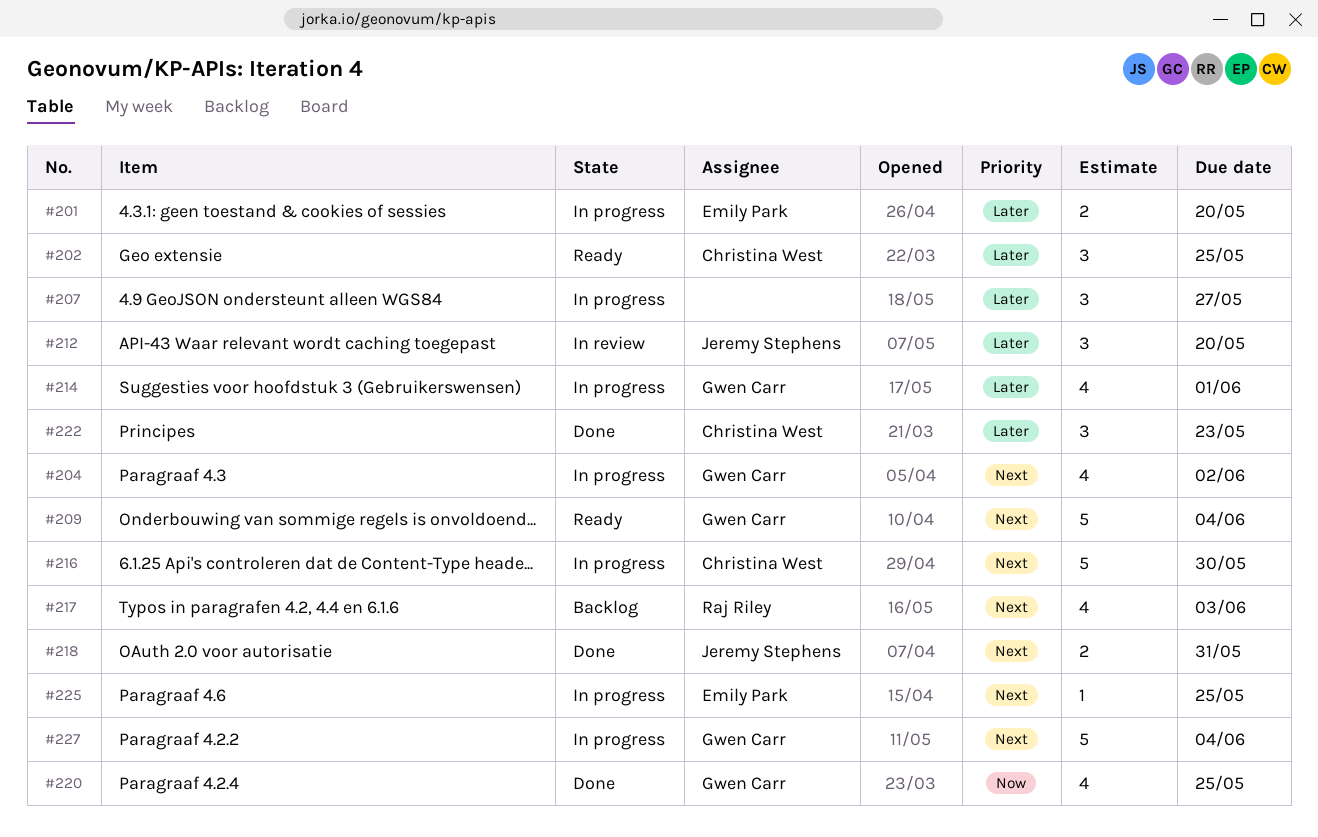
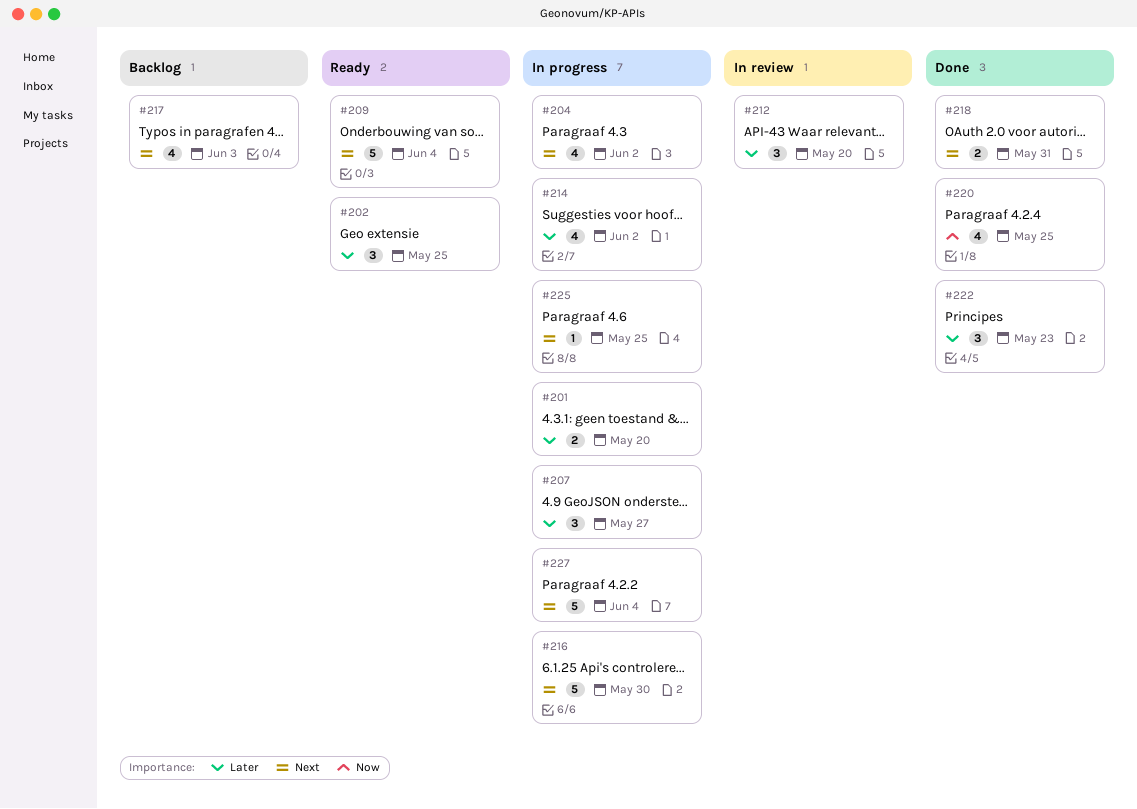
#214, due: Jun 1 -> Jun 2

